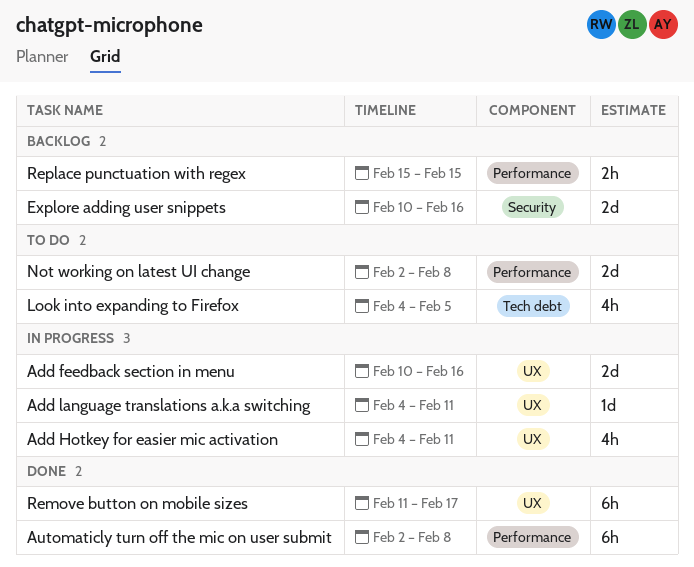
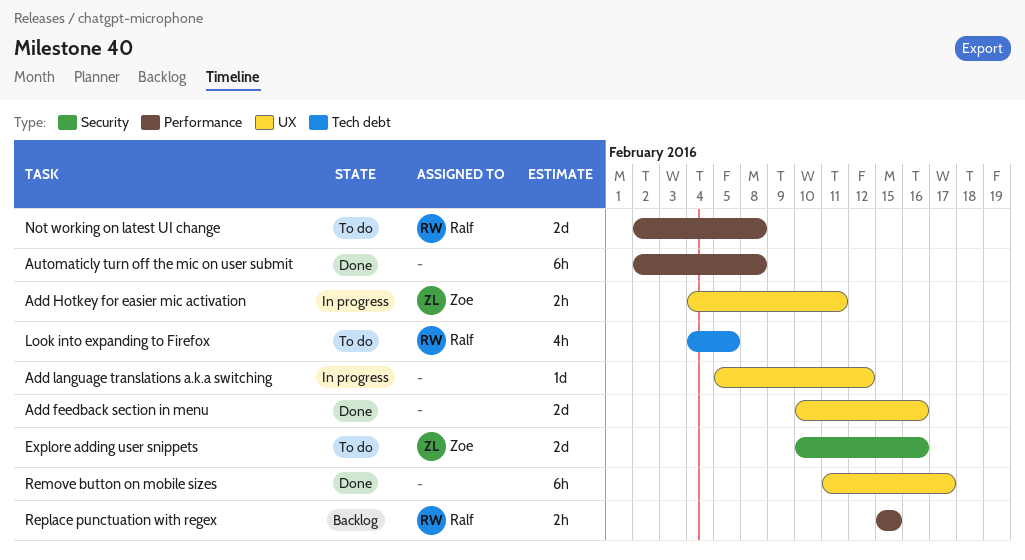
Add feedback section in menu, status: In progress -> Done
Add Hotkey for easier mic activation, estimate: 4h -> 2h
Add language translations a.k.a switching, start: Feb 4 -> Feb 5
Add language translations a.k.a switching, due: Feb 11 -> Feb 12
Explore adding user snippets, status: Backlog -> To do

